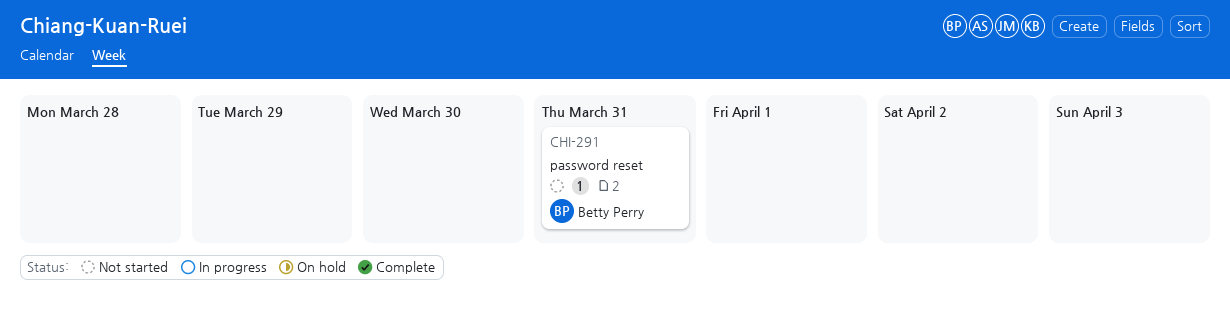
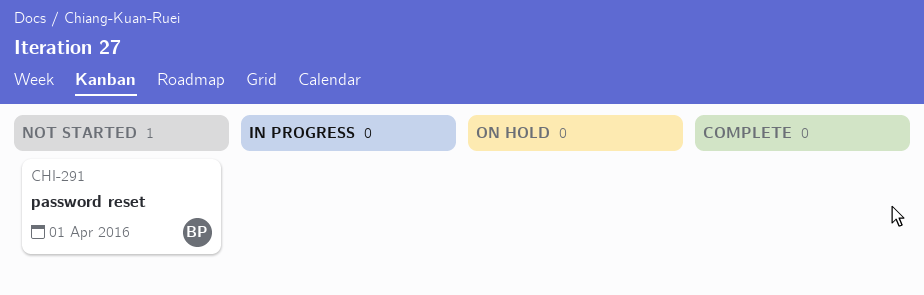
CHI-291, due: Mar 31 -> Apr 1

